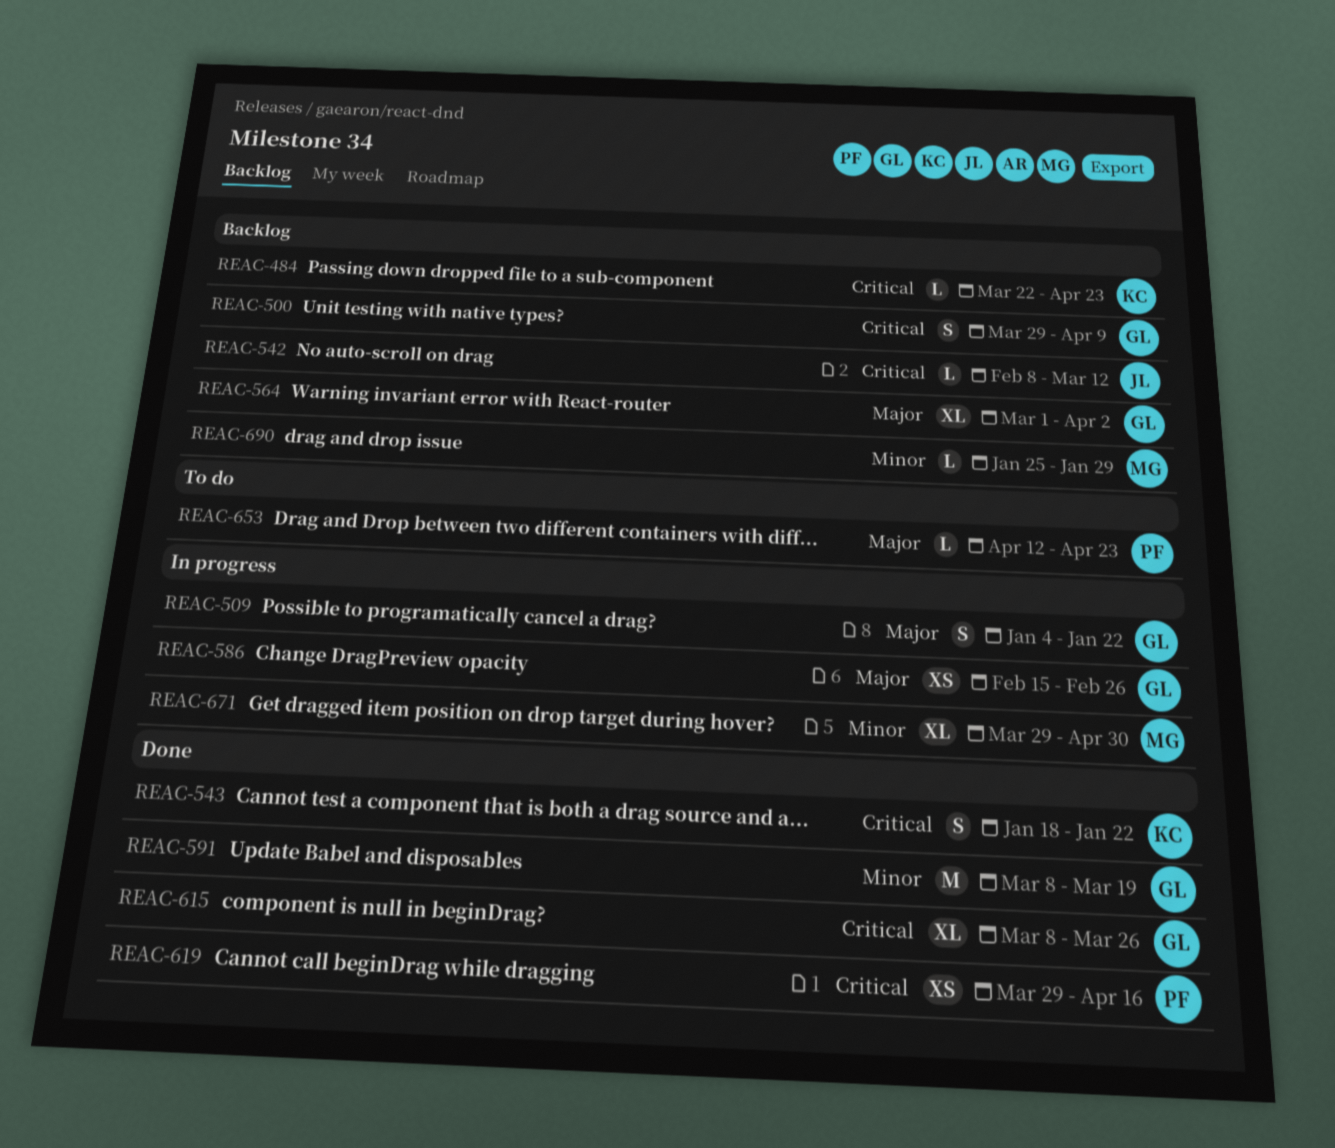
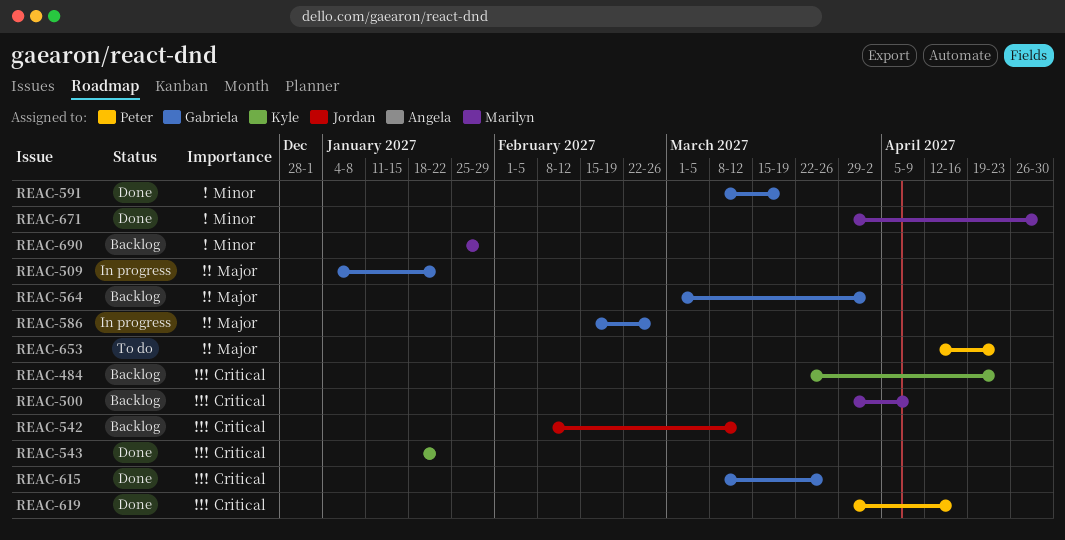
REAC-500, owner: Gabriela -> Marilyn
REAC-671, status: In progress -> Done

